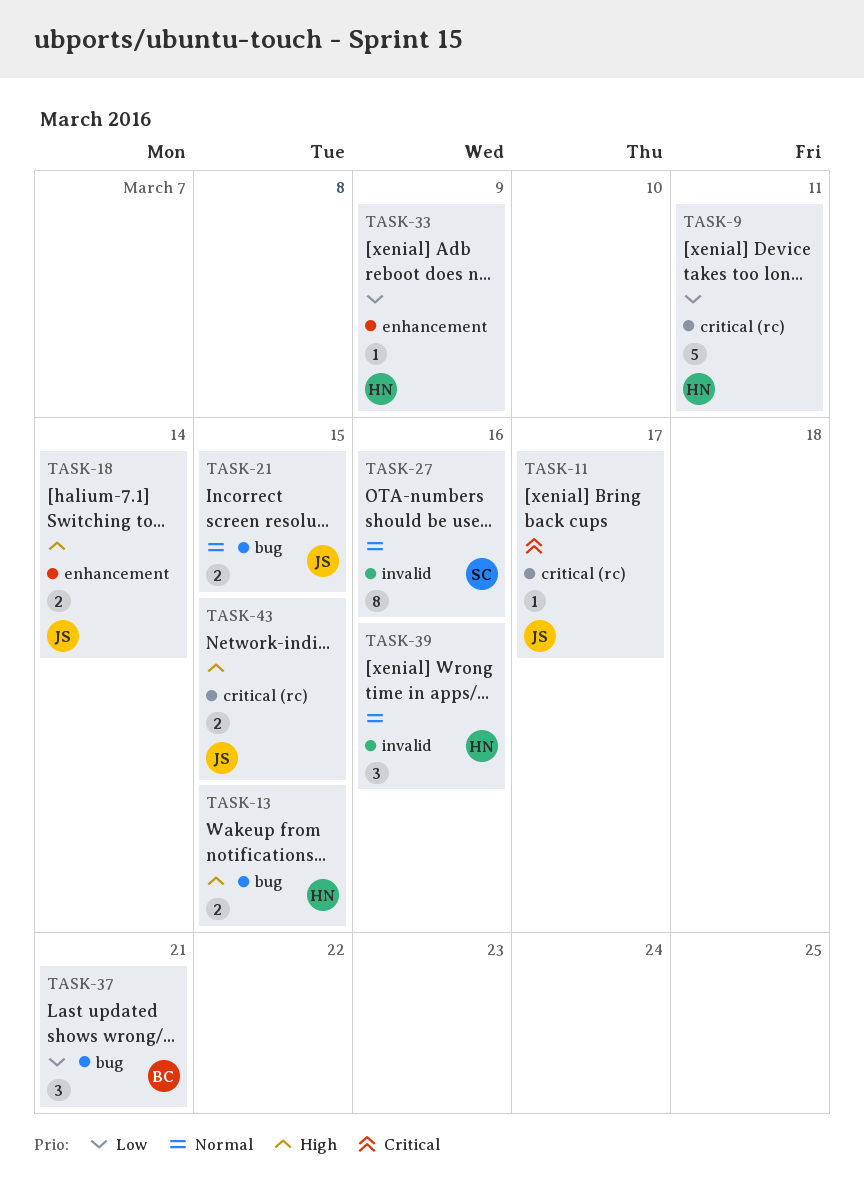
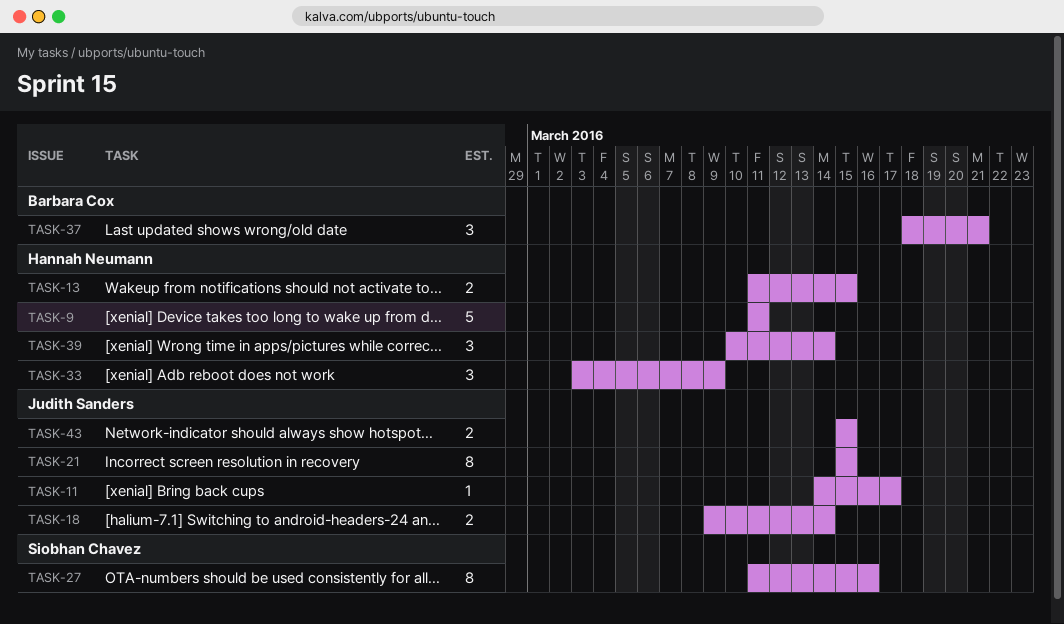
TASK-21, estimate: 2 -> 8
TASK-33, estimate: 1 -> 3
TASK-39, due: Mar 16 -> Mar 14

